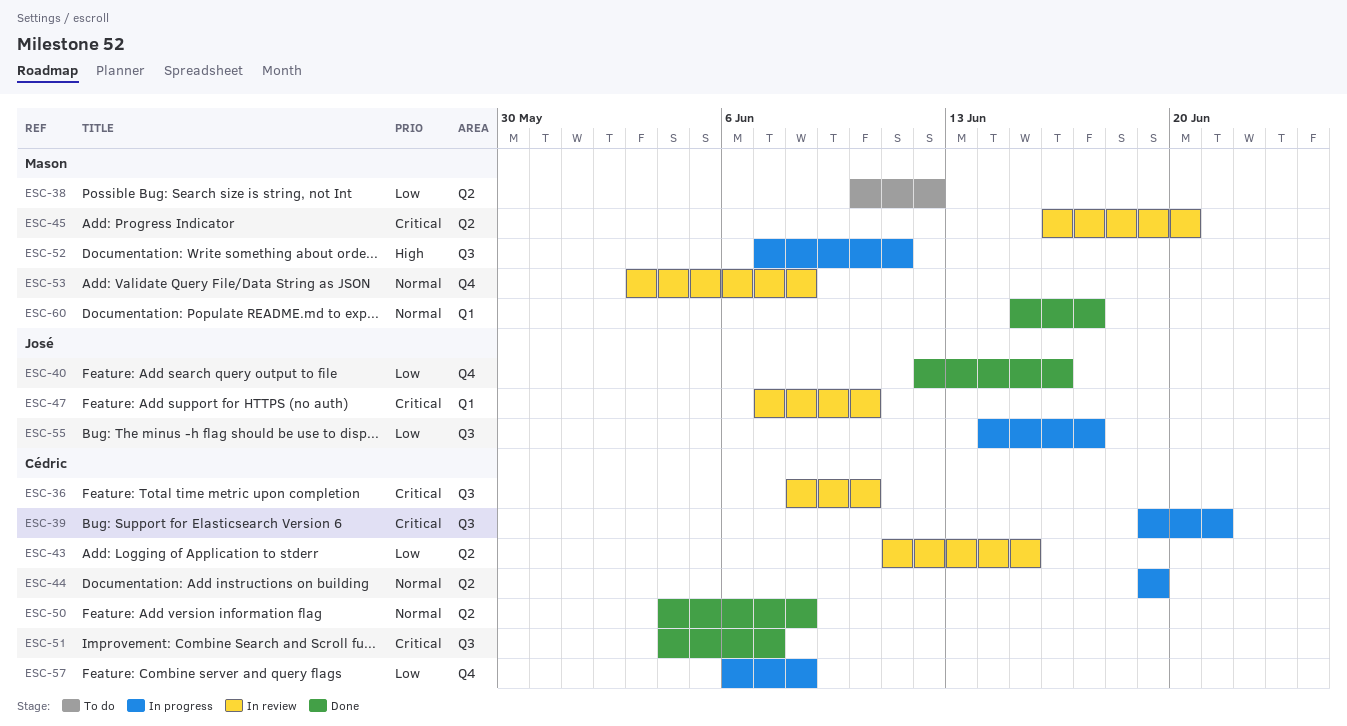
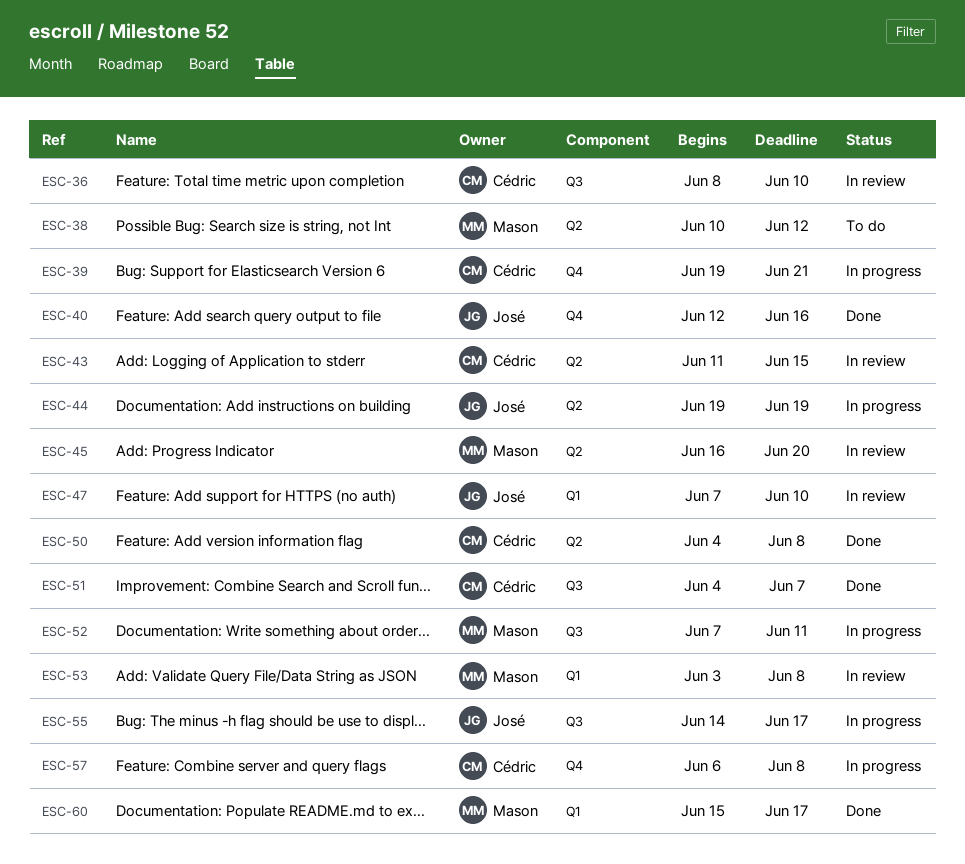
ESC-39, label: Q3 -> Q4
ESC-44, owner: Cédric -> José
ESC-53, label: Q4 -> Q1

